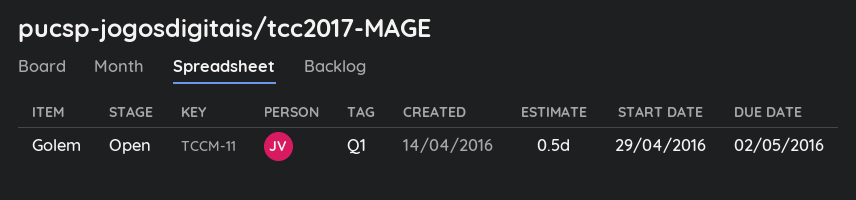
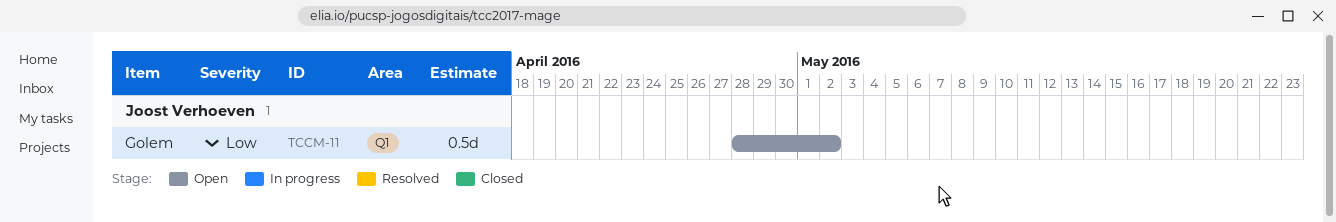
TCCM-11, start: Apr 29 -> Apr 28

